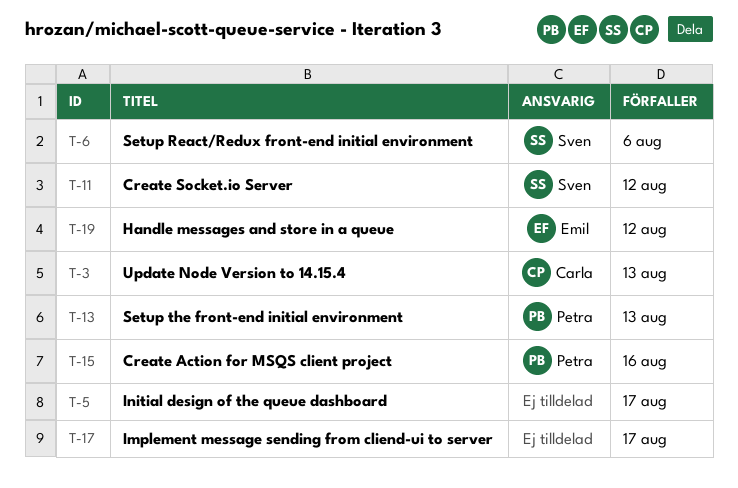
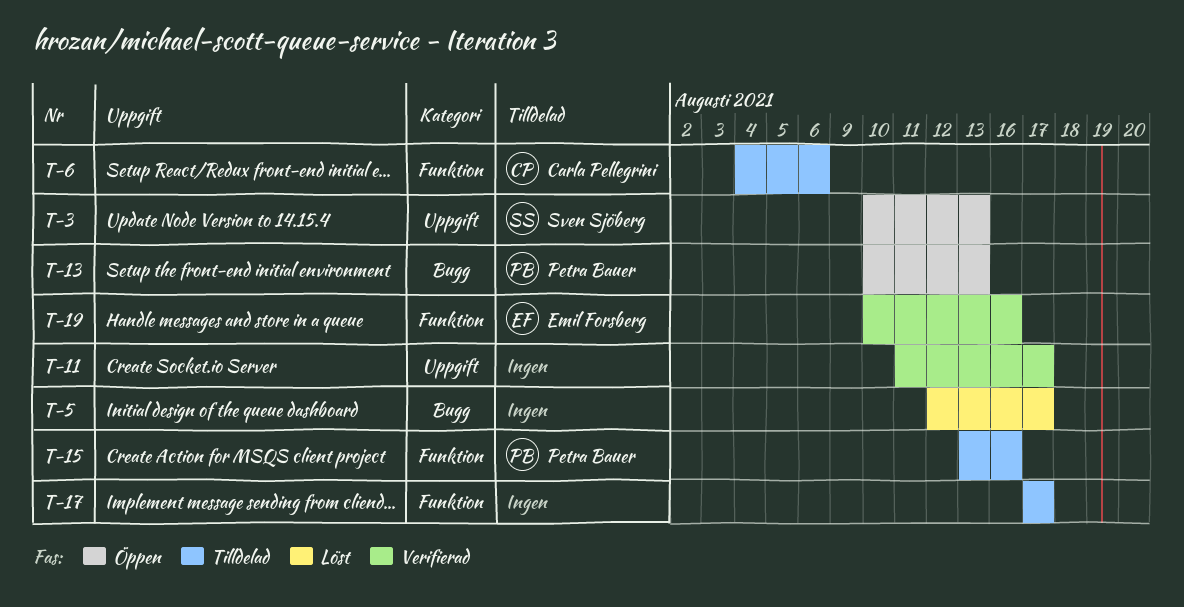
T-3, owner: Carla Pellegrini -> Sven Sjöberg
T-6, owner: Sven Sjöberg -> Carla Pellegrini
T-11, owner: Sven Sjöberg -> none
T-11, due: Aug 12 -> Aug 17
T-19, due: Aug 12 -> Aug 16

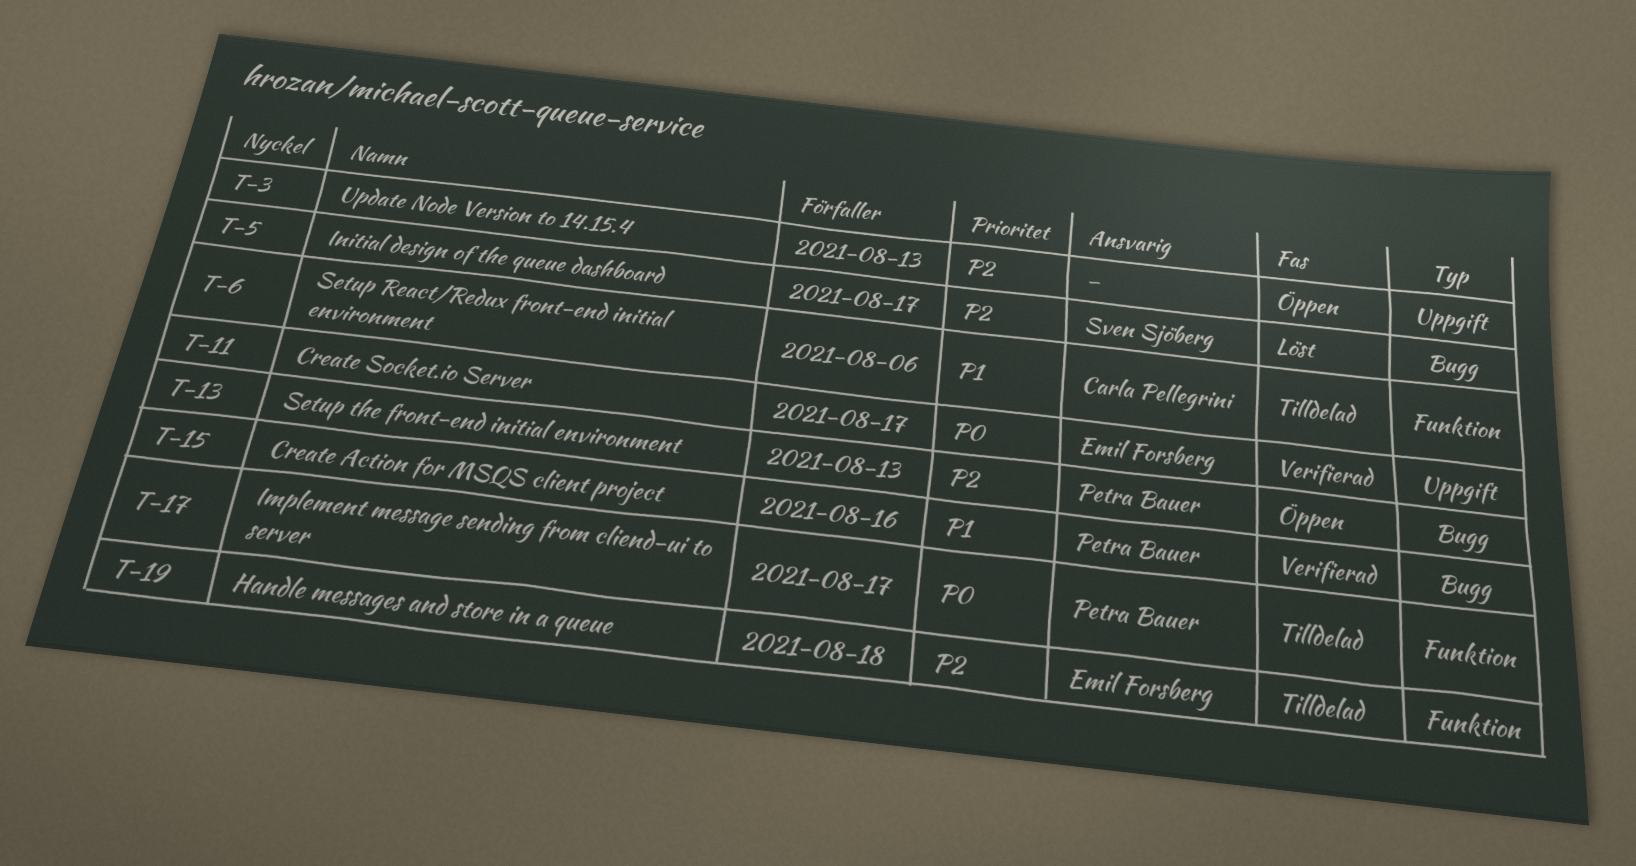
T-3, owner: Sven Sjöberg -> none
T-5, owner: none -> Sven Sjöberg
T-11, owner: none -> Emil Forsberg
T-15, status: Tilldelad -> Verifierad
T-15, label: Funktion -> Bugg
T-17, owner: none -> Petra Bauer
T-19, status: Verifierad -> Tilldelad
T-19, due: Aug 16 -> Aug 18

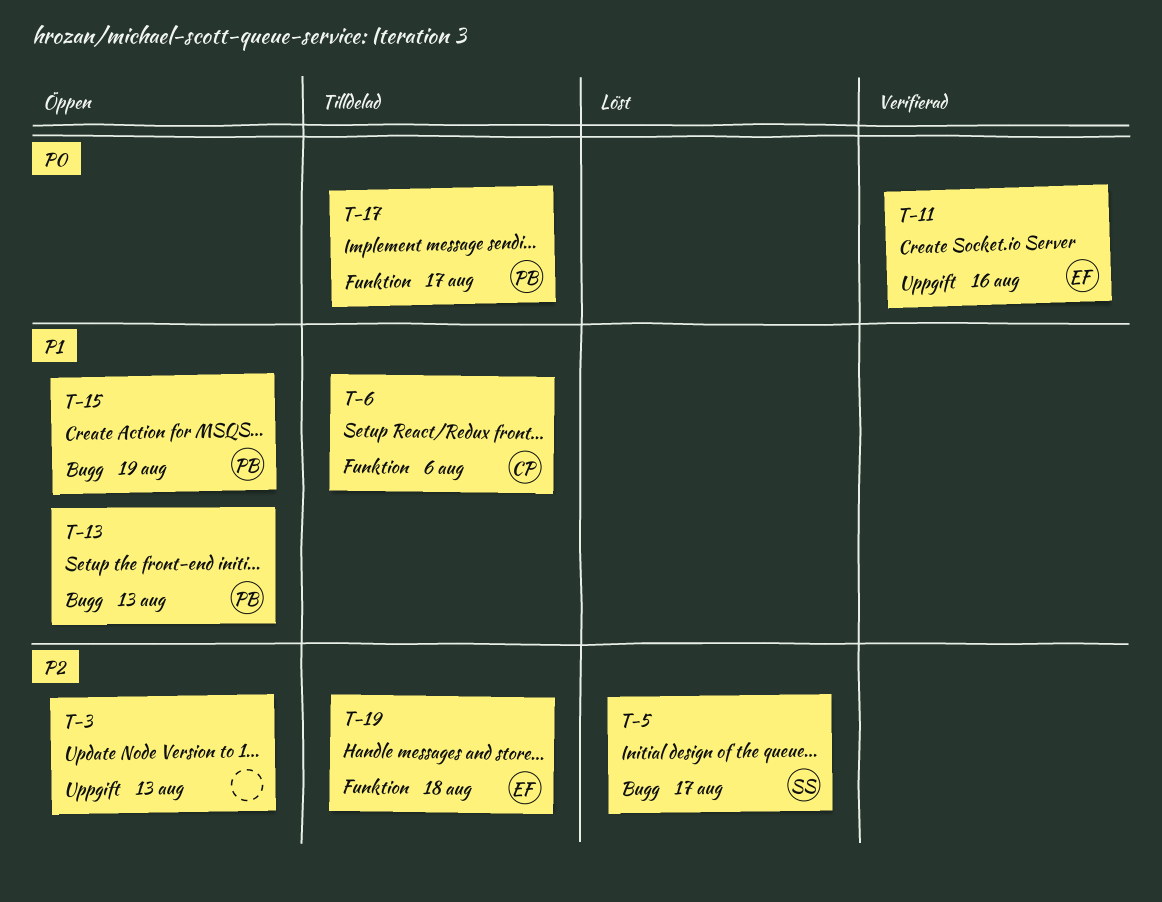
T-11, due: Aug 17 -> Aug 16
T-13, priority: P2 -> P1
T-15, status: Verifierad -> Öppen
T-15, due: Aug 16 -> Aug 19

